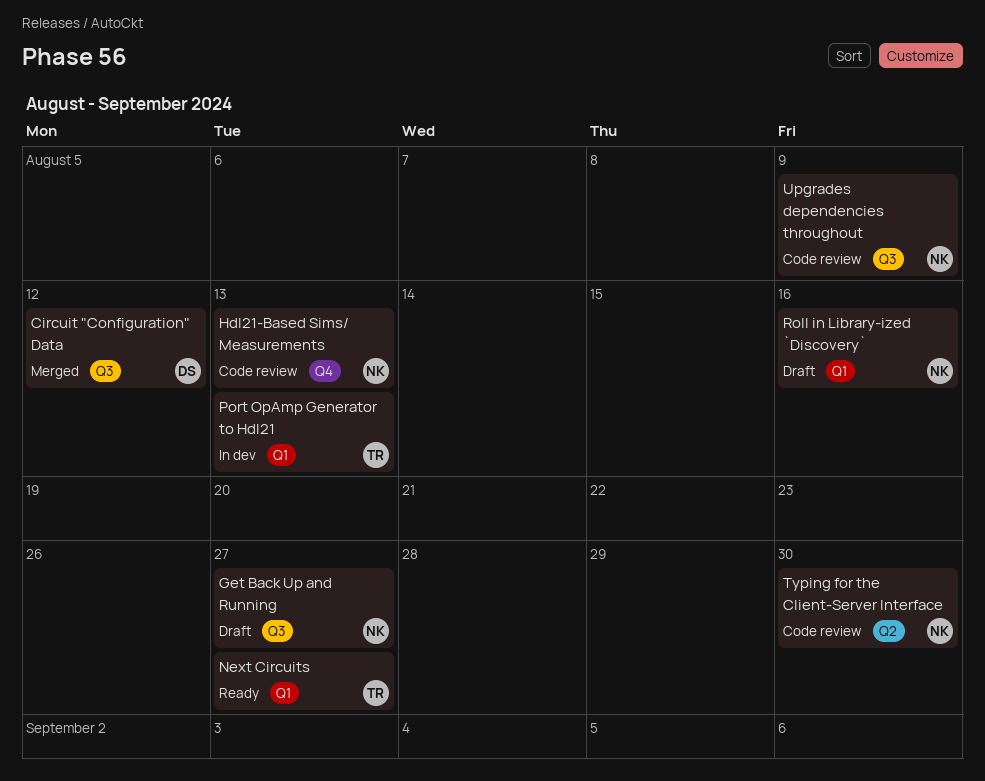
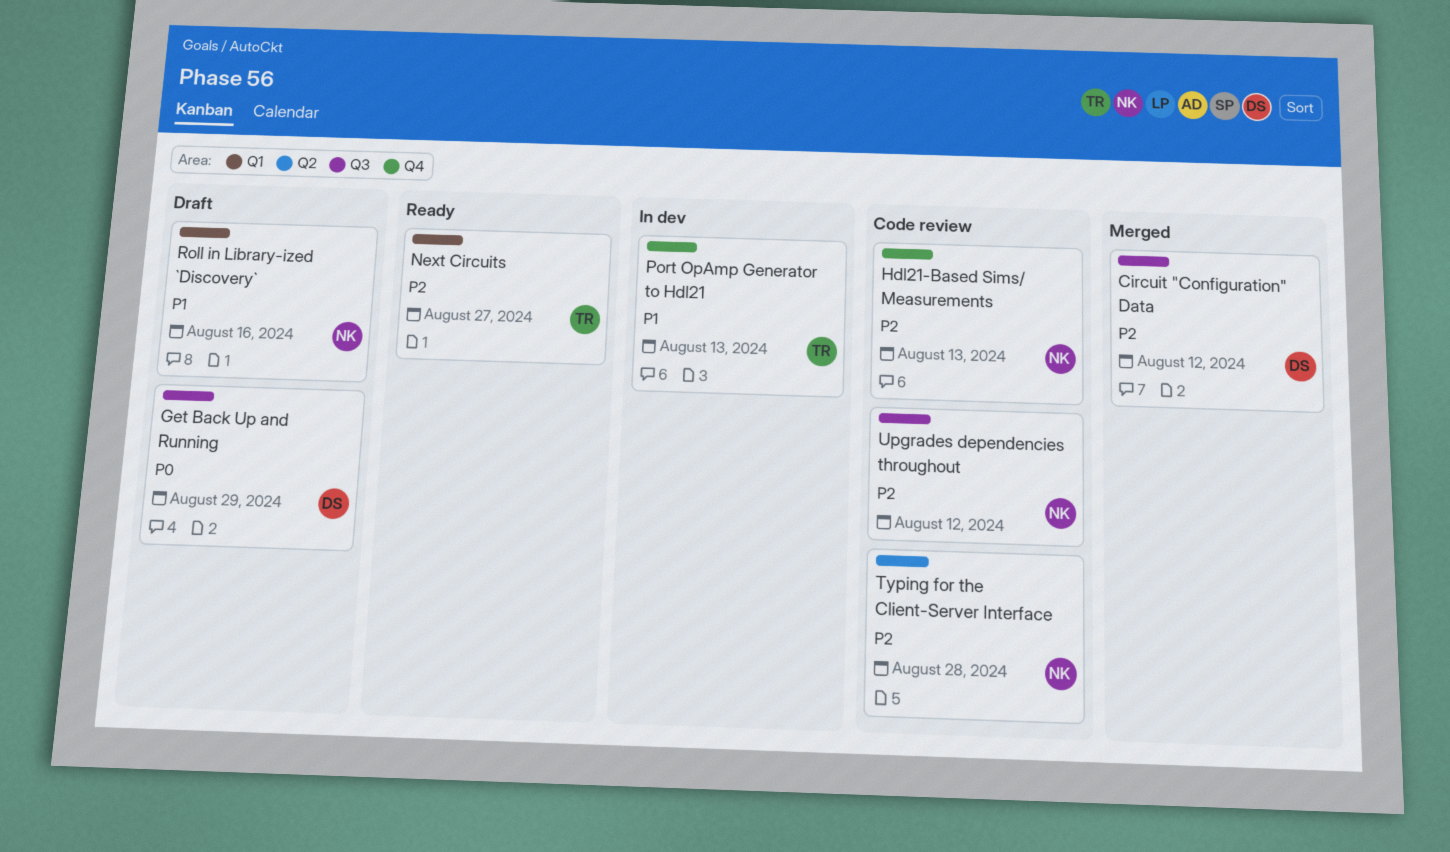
Get Back Up and Running, owner: NK -> DS
Get Back Up and Running, due: Aug 27 -> Aug 29
Port OpAmp Generator to Hdl21, label: Q1 -> Q4
Typing for the Client-Server Interface, due: Aug 30 -> Aug 28
Upgrades dependencies throughout, due: Aug 9 -> Aug 12

